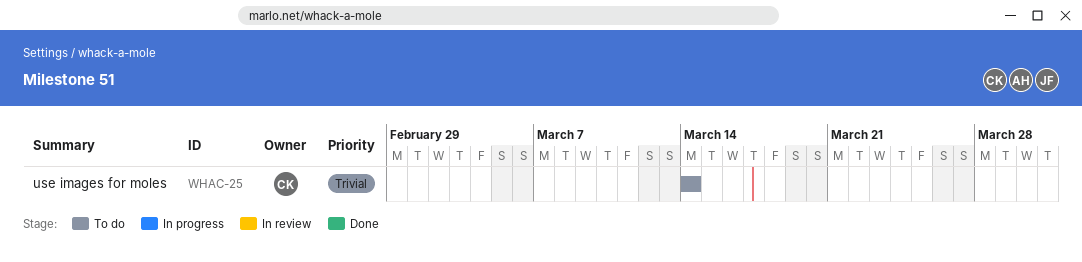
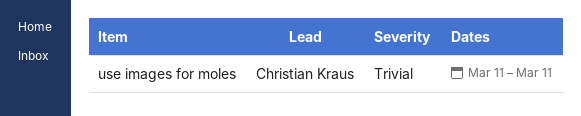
use images for moles, start: Mar 14 -> Mar 11
use images for moles, due: Mar 14 -> Mar 11

